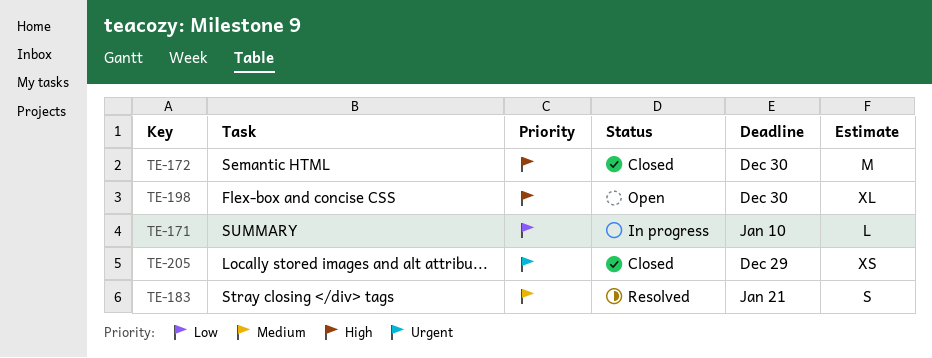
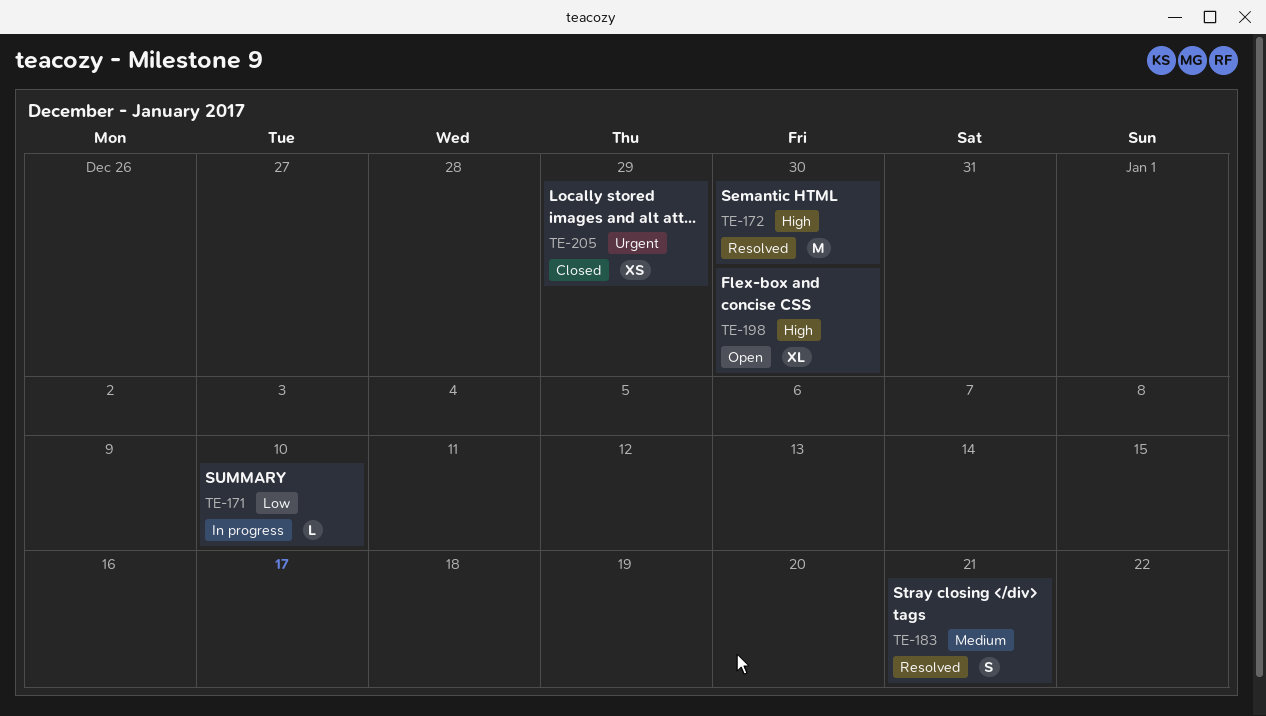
TE-172, status: Closed -> Resolved

